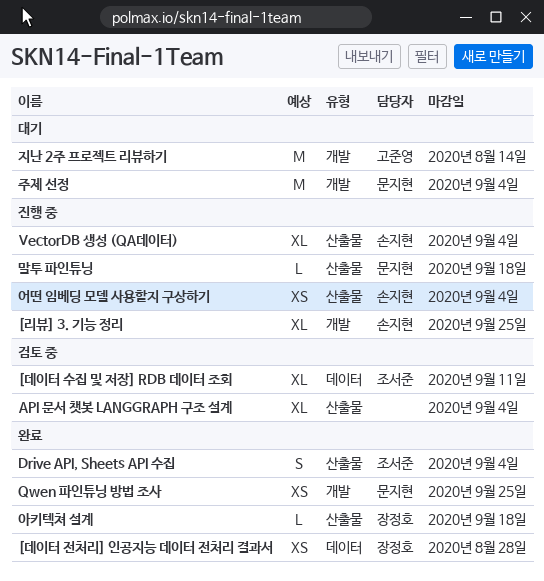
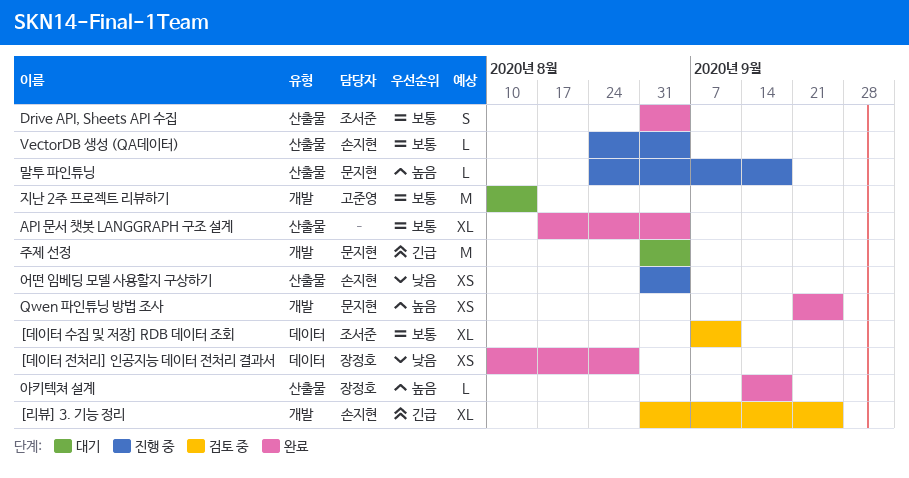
[리뷰] 3. 기능 정리, status: 진행 중 -> 검토 중
API 문서 챗봇 LANGGRAPH 구조 설계, status: 검토 중 -> 완료
VectorDB 생성 (QA데이터), estimate: XL -> L

